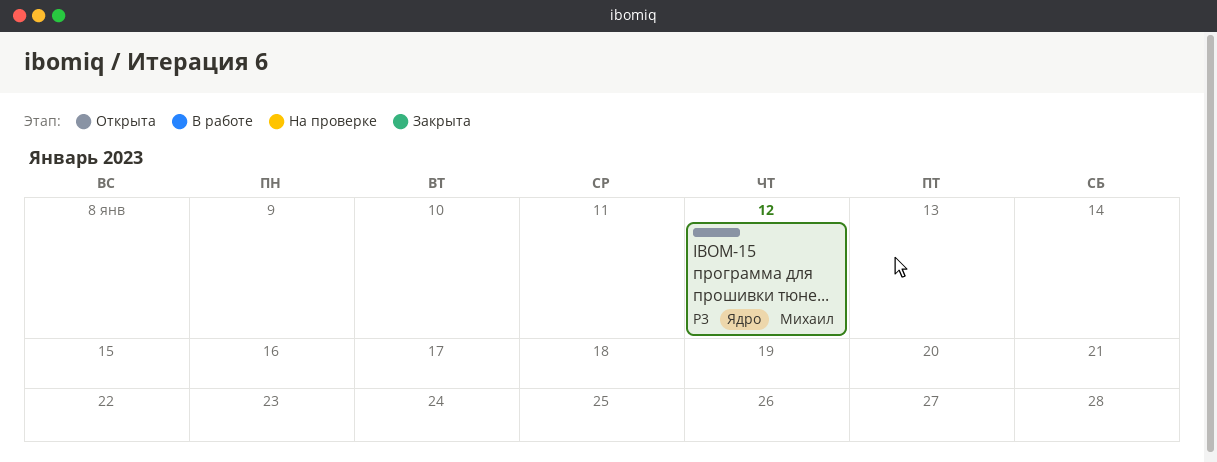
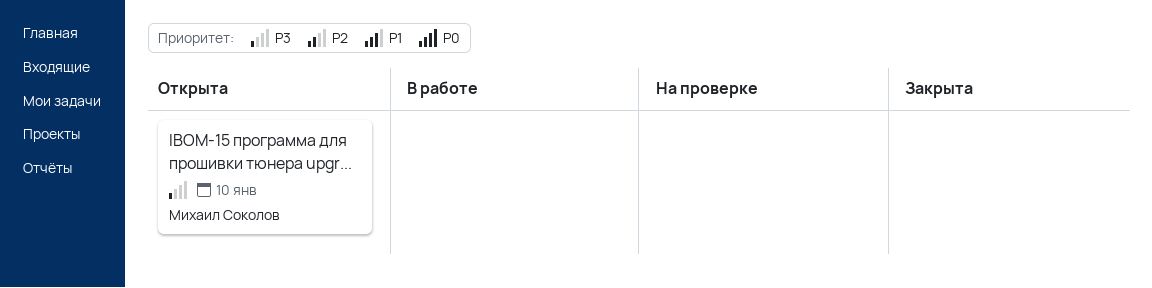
IBOM-15, due: Jan 12 -> Jan 10

